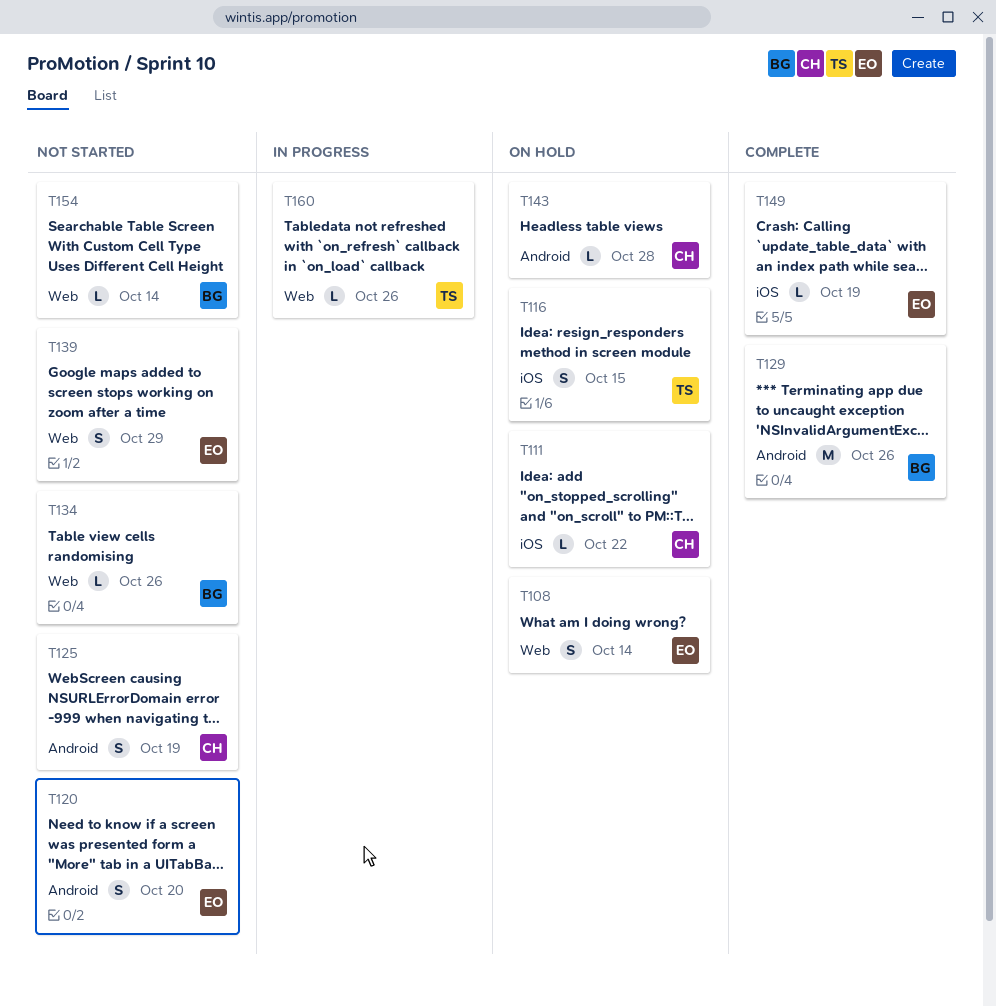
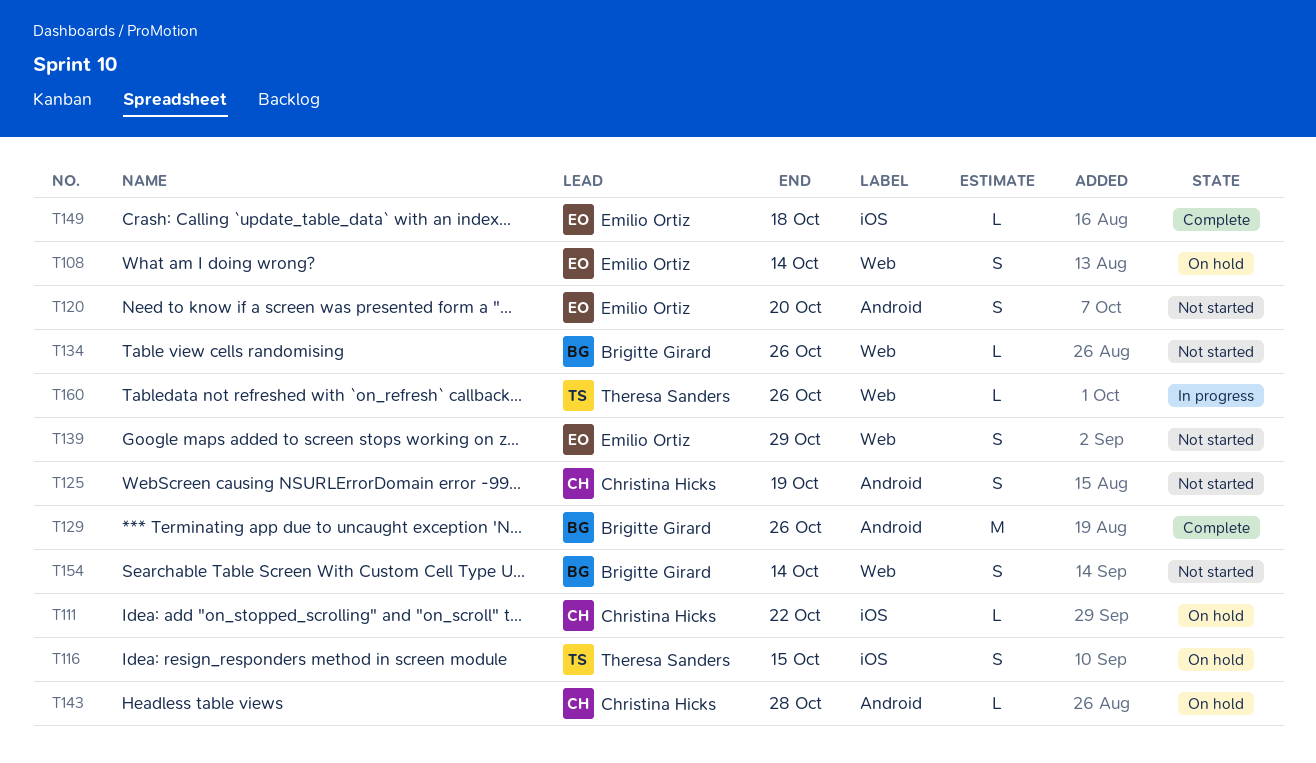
T149, due: Oct 19 -> Oct 18
T154, estimate: L -> S

